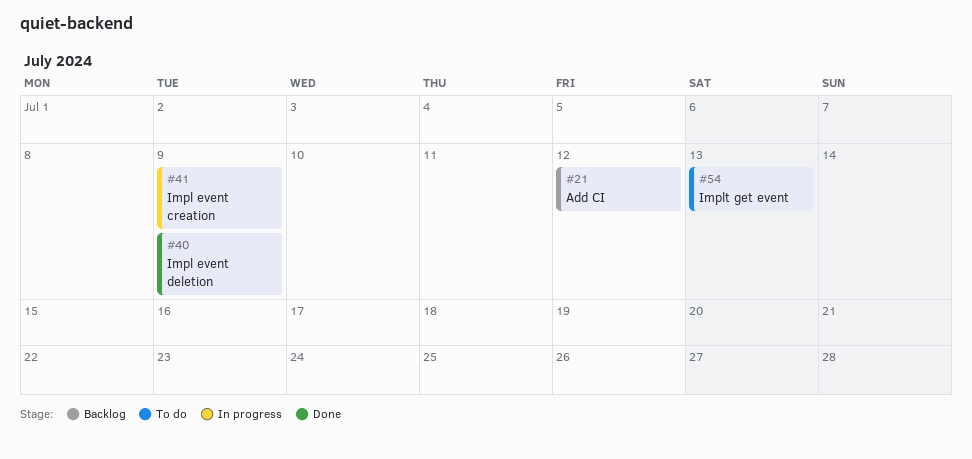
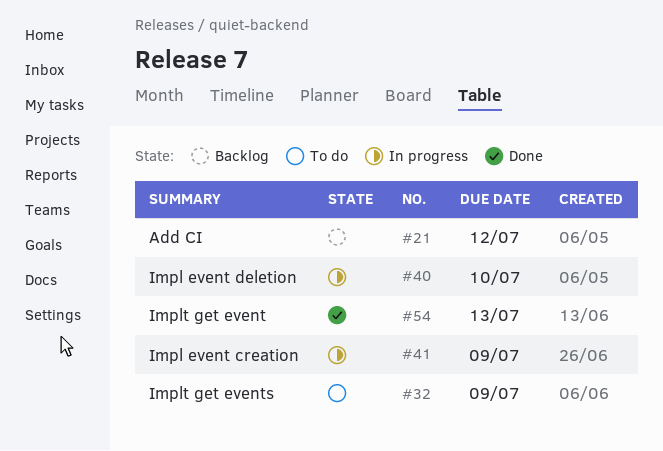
#32: none -> present
#40, status: Done -> In progress
#40, due: Jul 9 -> Jul 10
#54, status: To do -> Done

